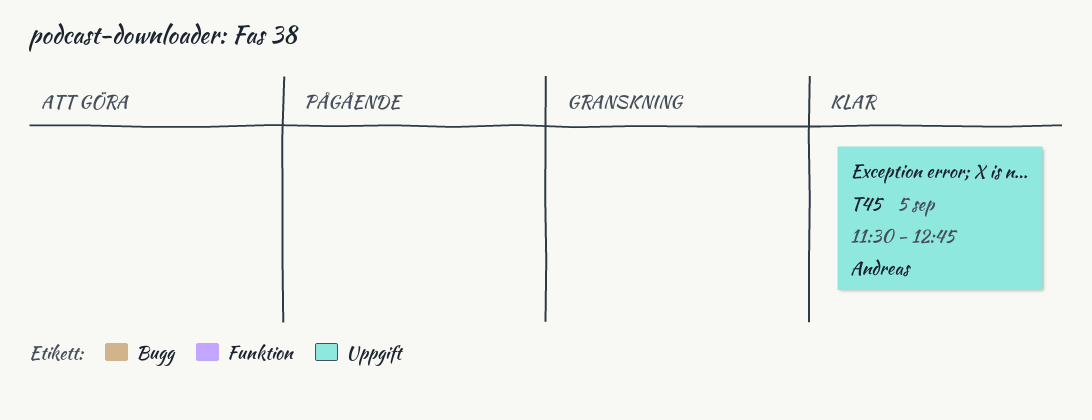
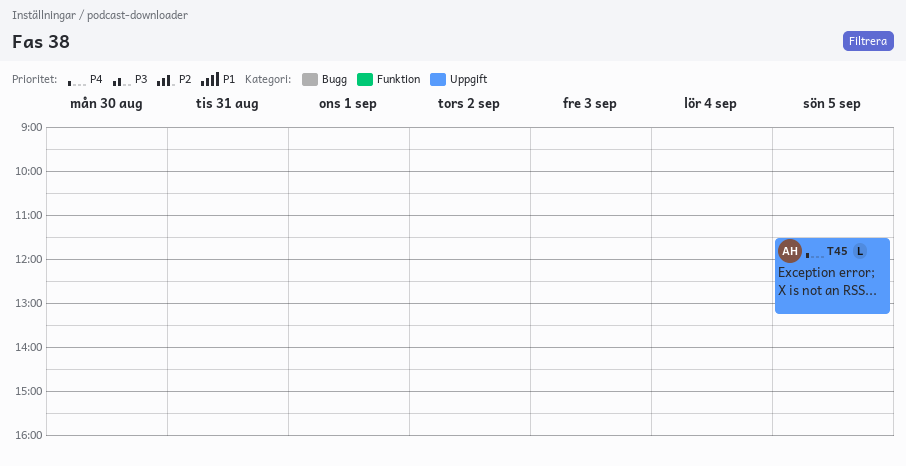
T45, ends: 12:45 -> 13:15

